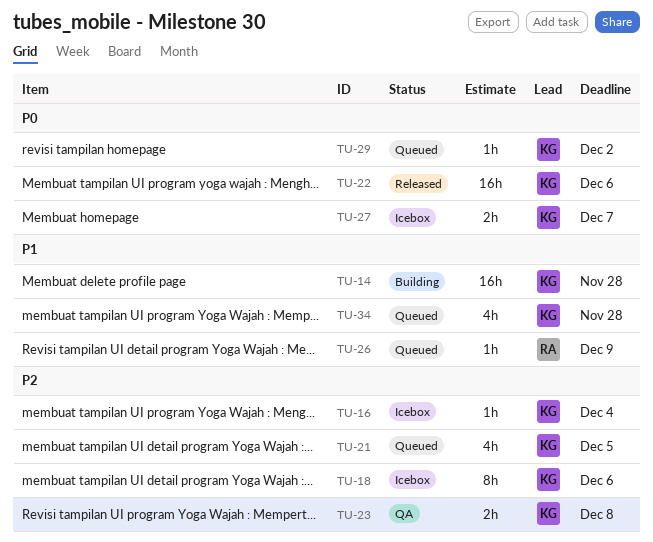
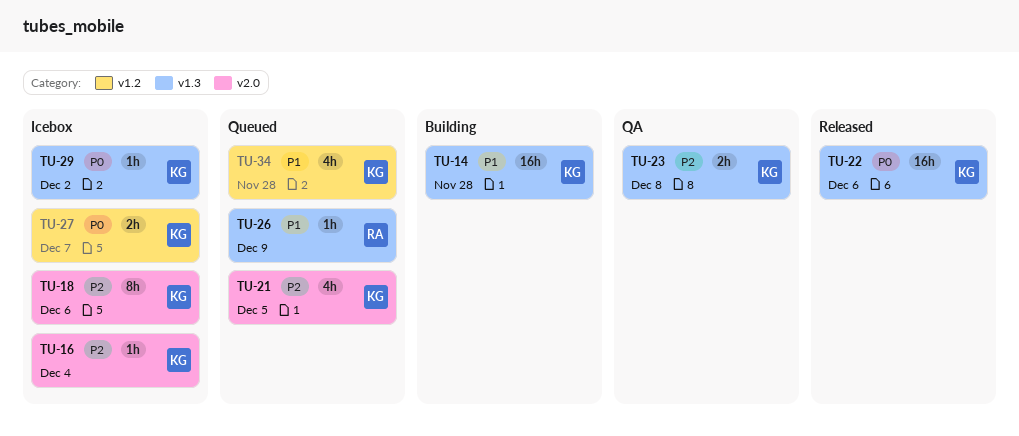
TU-29, status: Queued -> Icebox

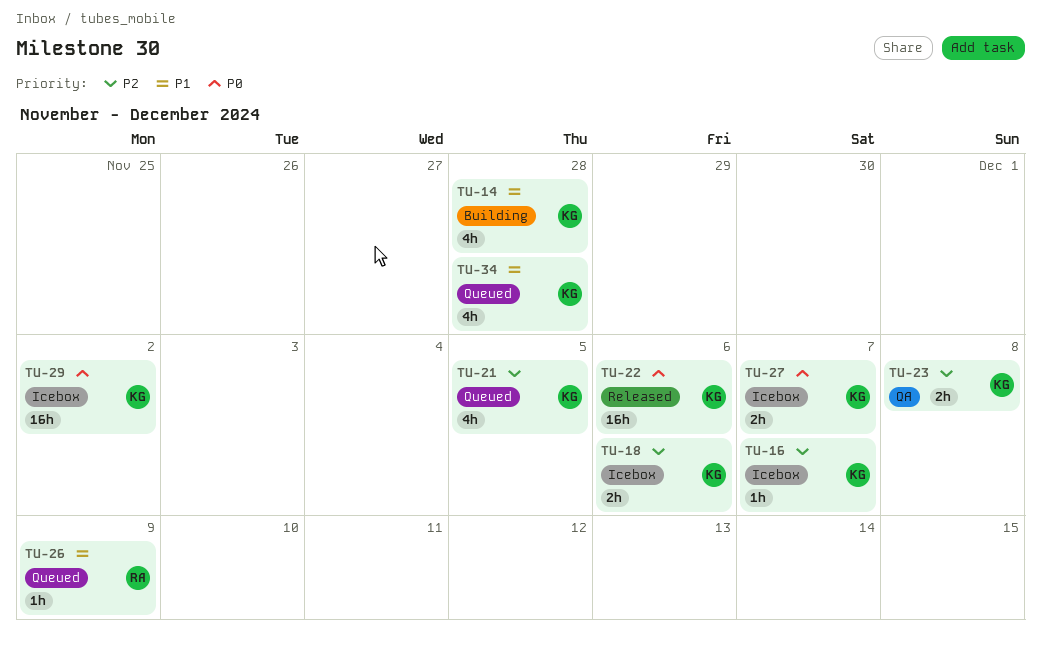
TU-14, estimate: 16h -> 4h
TU-16, due: Dec 4 -> Dec 7
TU-18, estimate: 8h -> 2h
TU-29, estimate: 1h -> 16h

